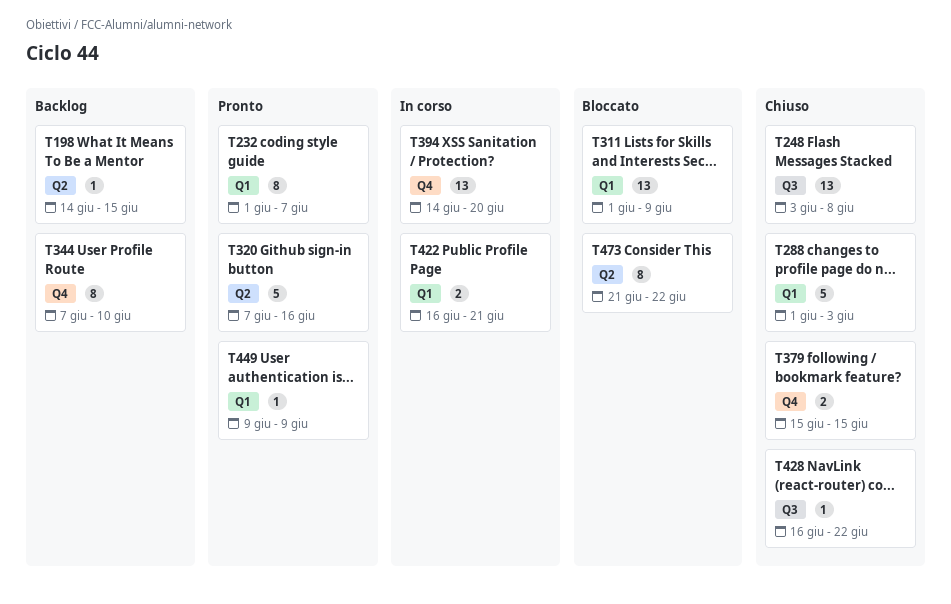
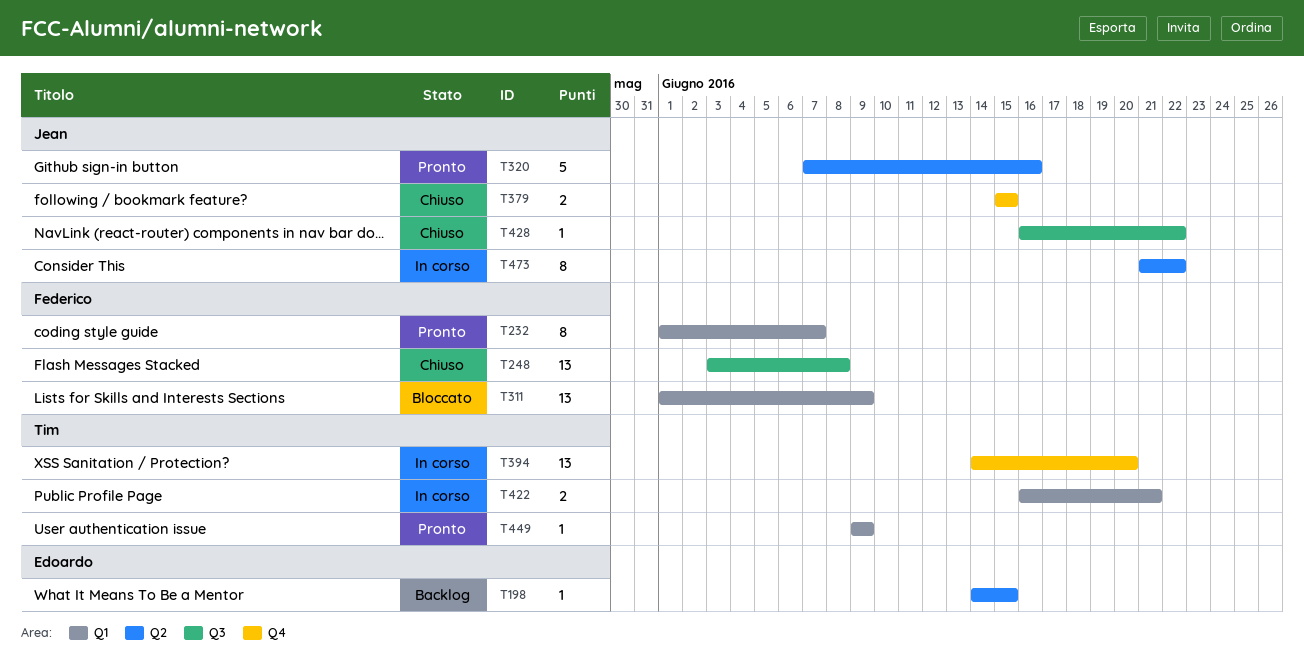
T288: present -> none
T344: present -> none
T473, status: Bloccato -> In corso

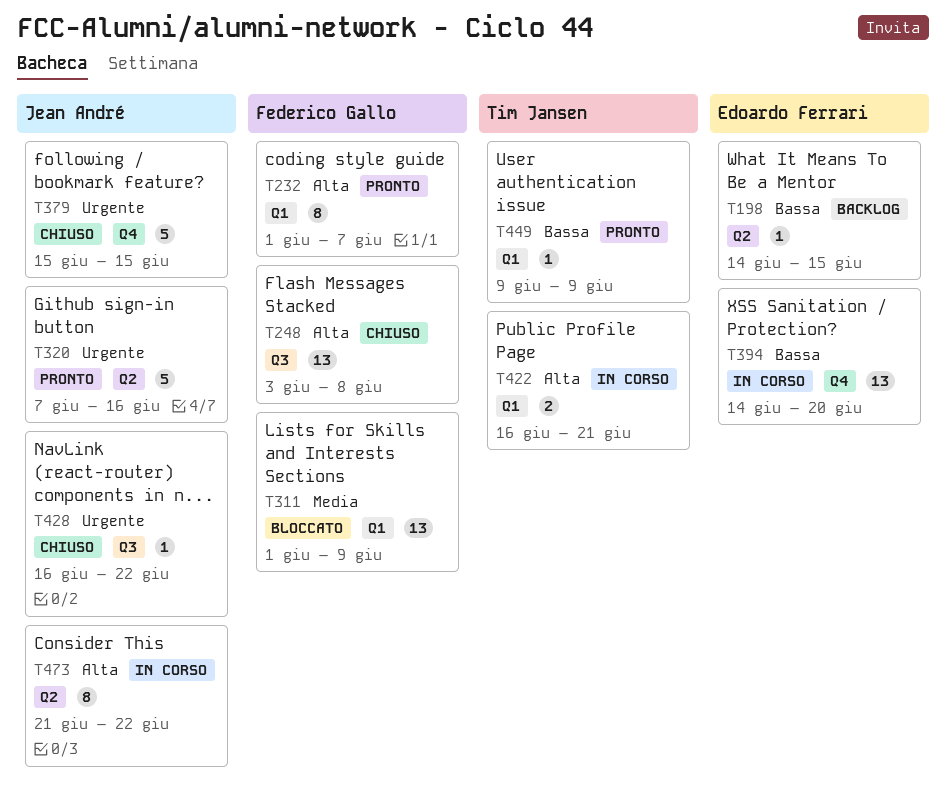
T379, estimate: 2 -> 5
T394, owner: Tim Jansen -> Edoardo Ferrari

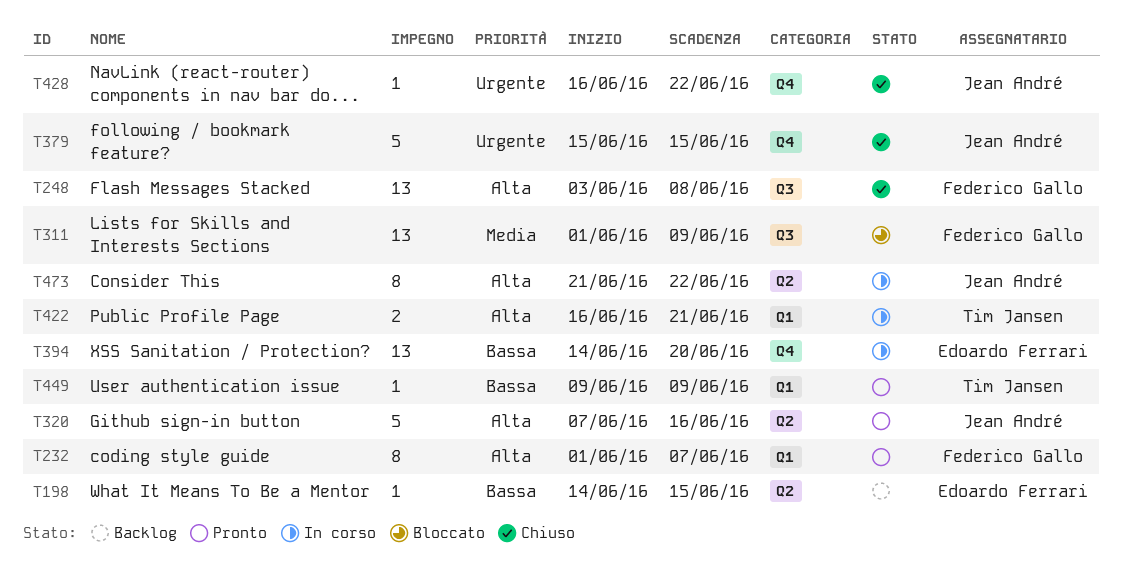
T311, label: Q1 -> Q3
T320, priority: Urgente -> Alta
T428, label: Q3 -> Q4

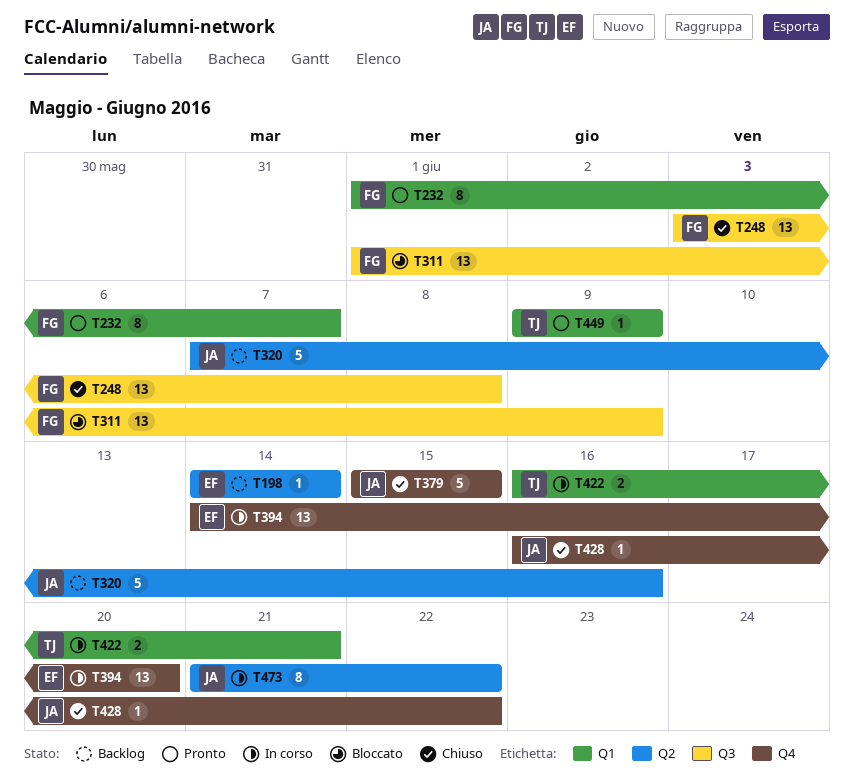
T198, due: Jun 15 -> Jun 14
T320, status: Pronto -> Backlog

